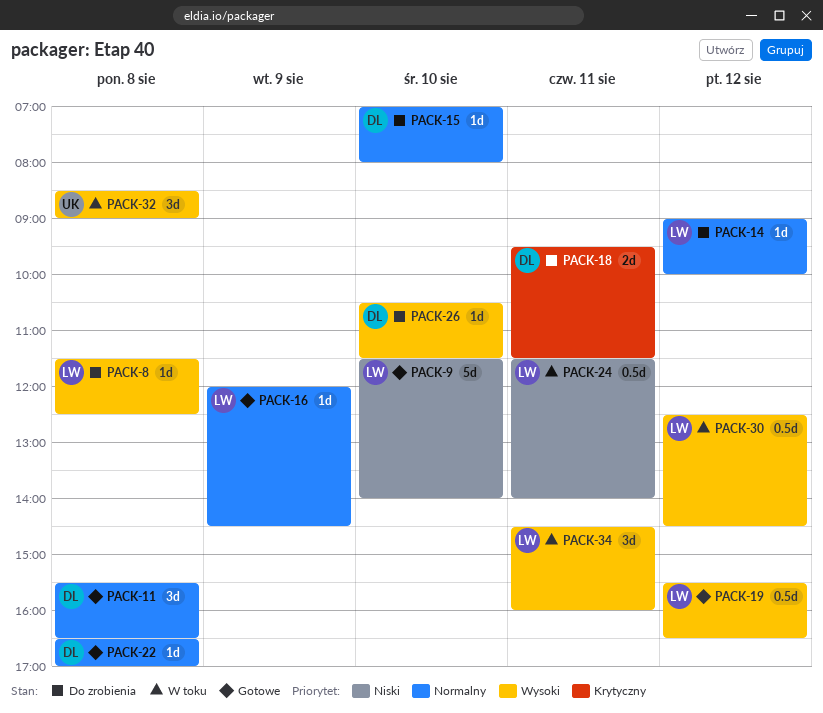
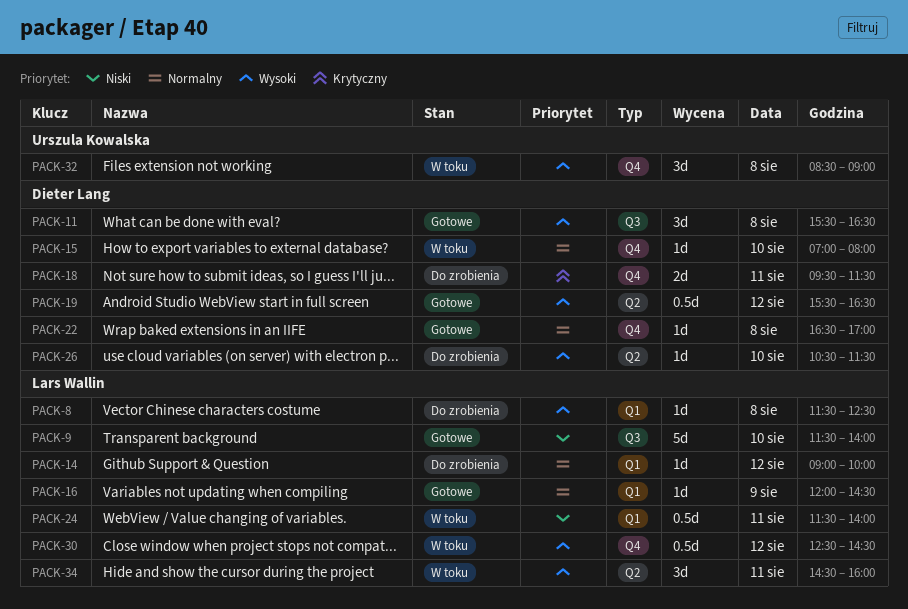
PACK-11, priority: Normalny -> Wysoki
PACK-15, status: Do zrobienia -> W toku
PACK-19, owner: Lars Wallin -> Dieter Lang

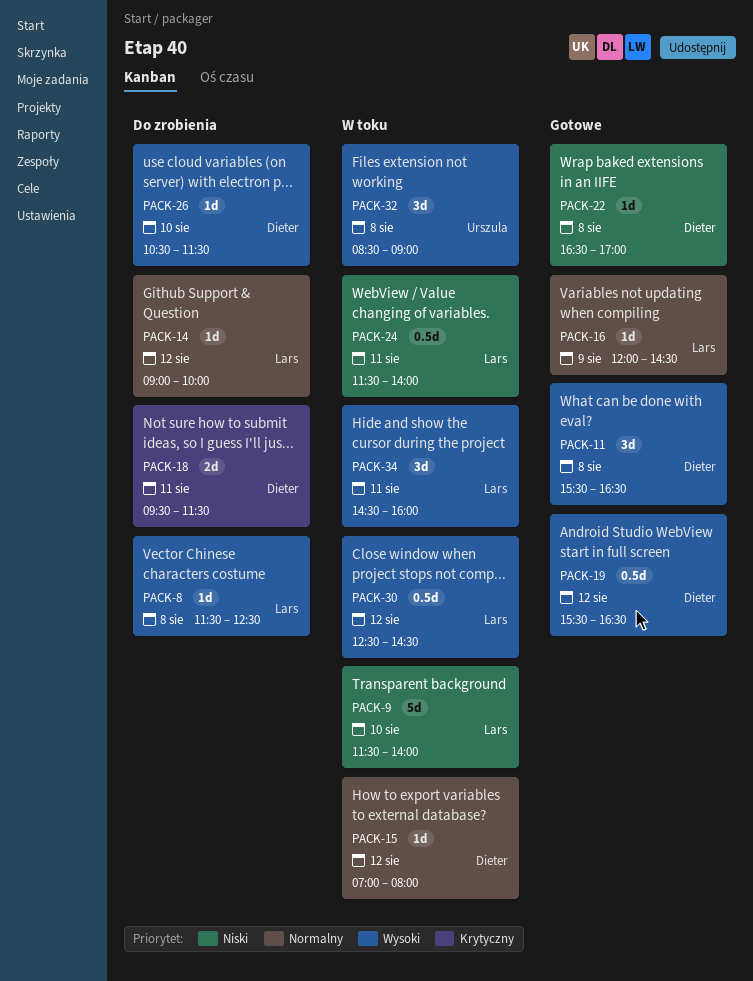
PACK-9, status: Gotowe -> W toku
PACK-15, day: Aug 10 -> Aug 12
PACK-22, priority: Normalny -> Niski

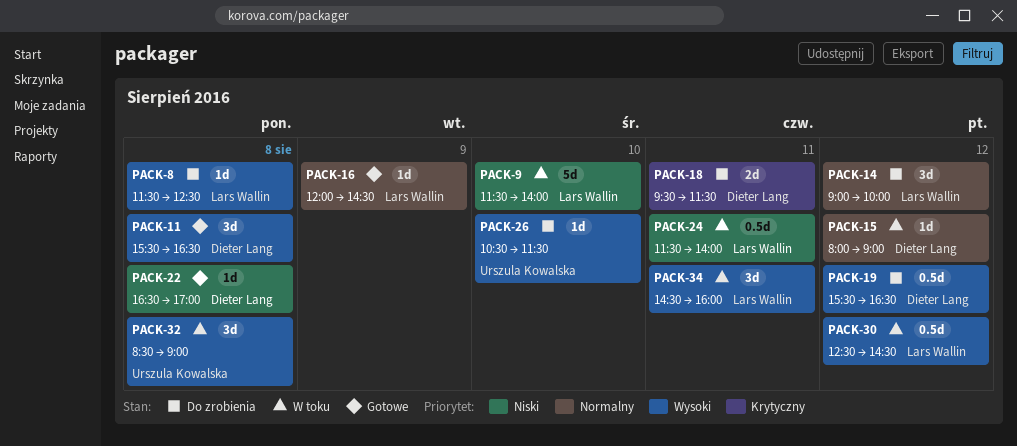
PACK-14, estimate: 1d -> 3d
PACK-15, begins: 07:00 -> 08:00
PACK-15, ends: 08:00 -> 09:00
PACK-19, status: Gotowe -> Do zrobienia
PACK-26, owner: Dieter Lang -> Urszula Kowalska

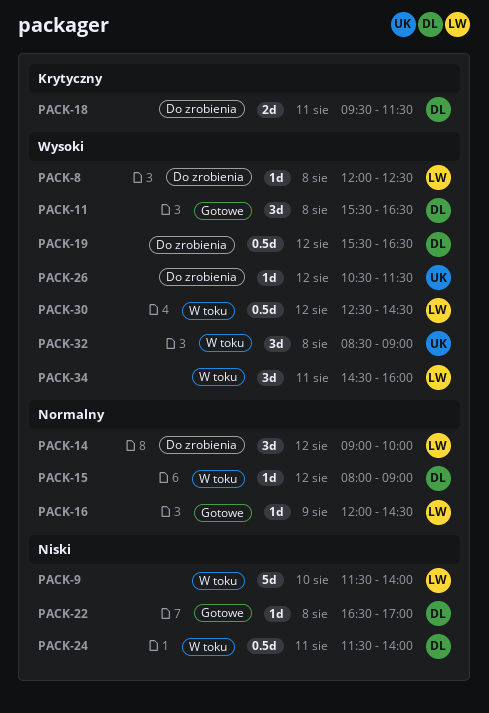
PACK-8, begins: 11:30 -> 12:00
PACK-24, owner: Lars Wallin -> Dieter Lang
PACK-26, day: Aug 10 -> Aug 12

